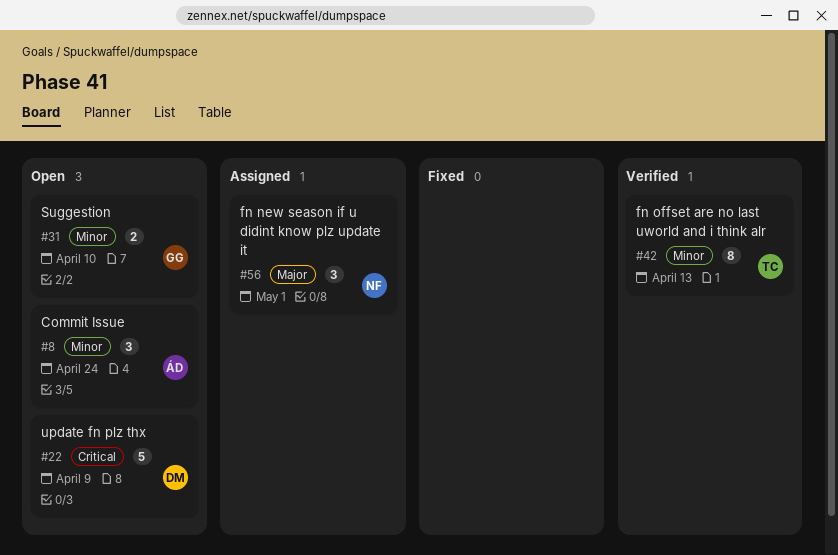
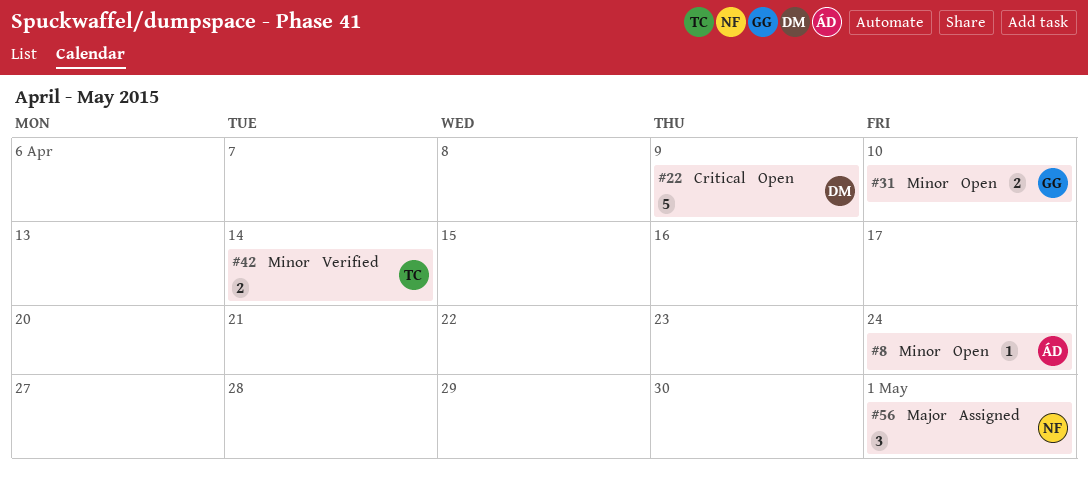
#8, estimate: 3 -> 1
#42, estimate: 8 -> 2
#42, due: Apr 13 -> Apr 14

